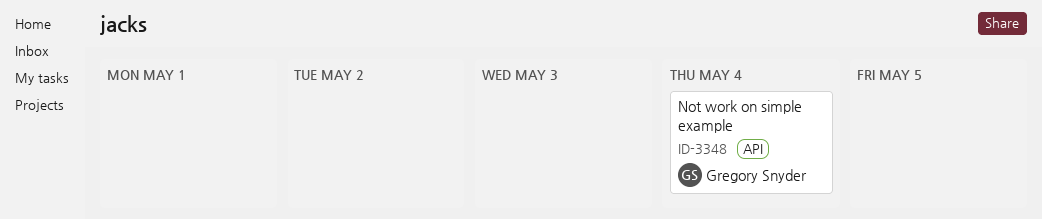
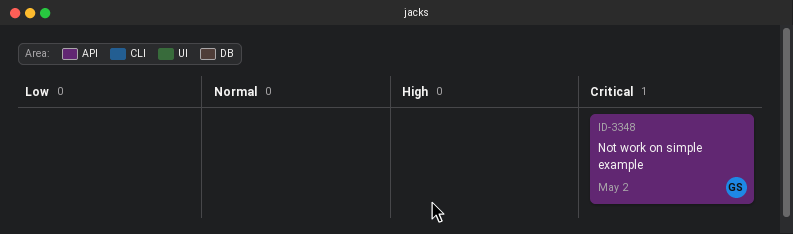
ID-3348, due: May 4 -> May 2

